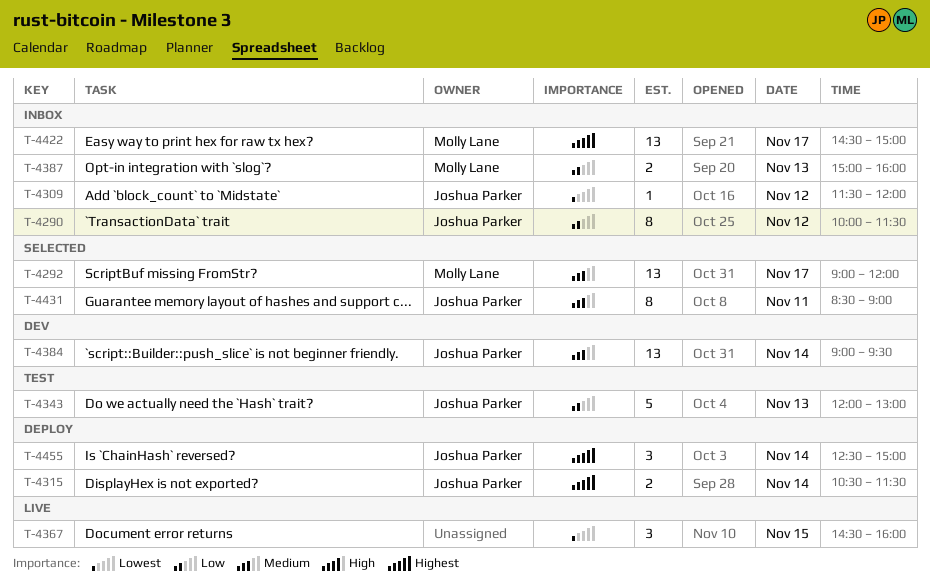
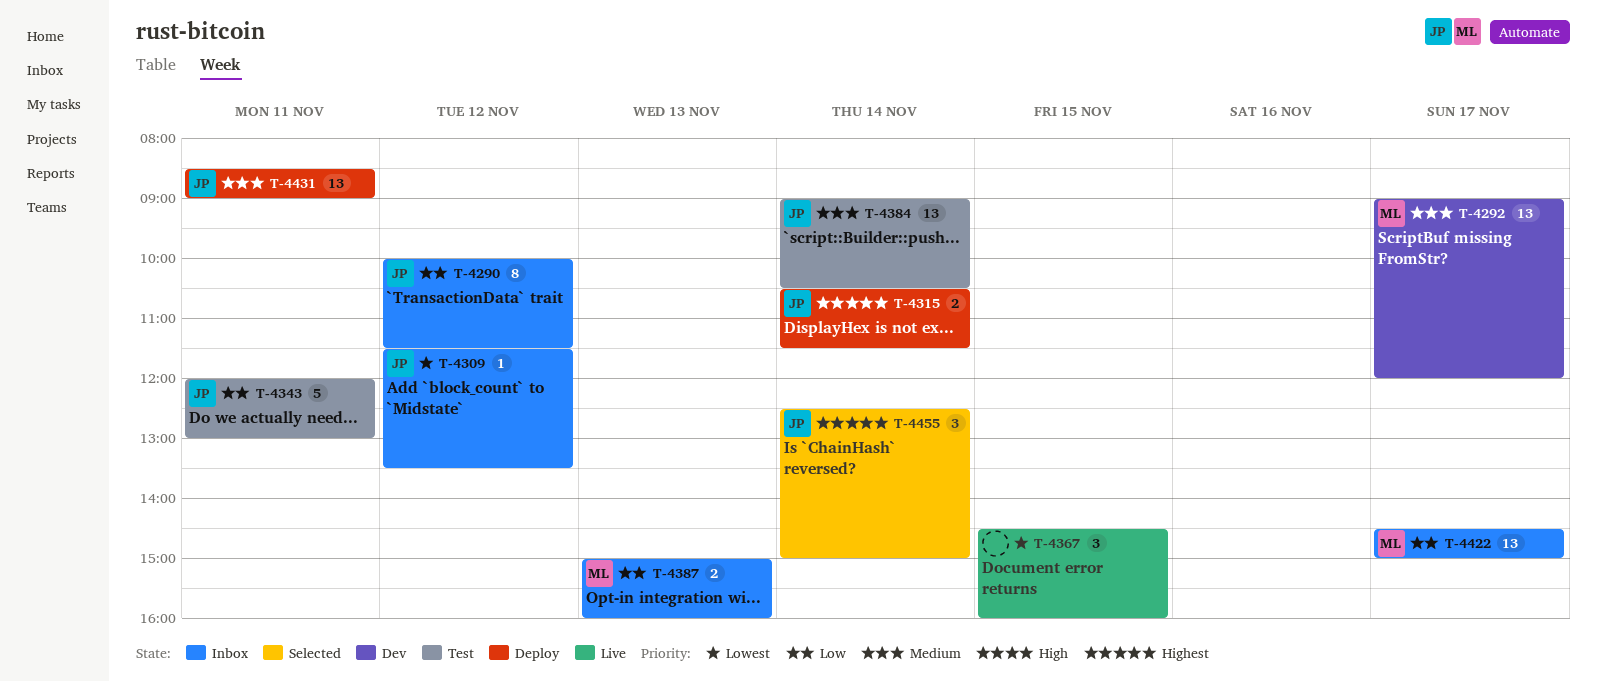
T-4292, status: Selected -> Dev
T-4309, ends: 12:00 -> 13:30
T-4343, day: Nov 13 -> Nov 11
T-4384, status: Dev -> Test
T-4384, ends: 09:30 -> 10:30
T-4422, priority: Highest -> Low
T-4431, status: Selected -> Deploy
T-4431, estimate: 8 -> 13
T-4455, status: Deploy -> Selected

